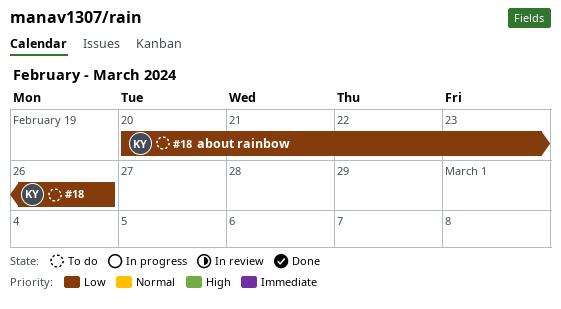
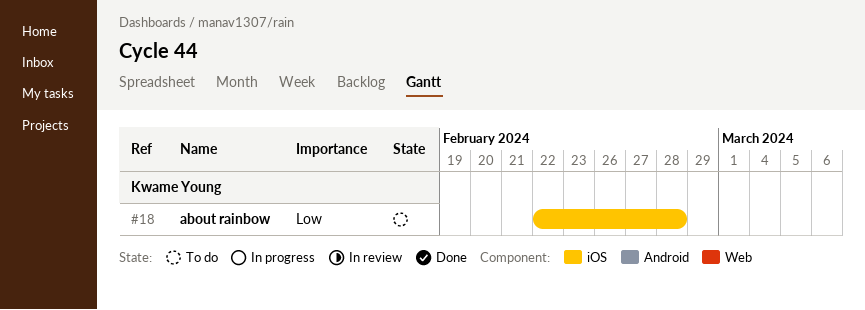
#18, start: Feb 20 -> Feb 22
#18, due: Feb 26 -> Feb 28

